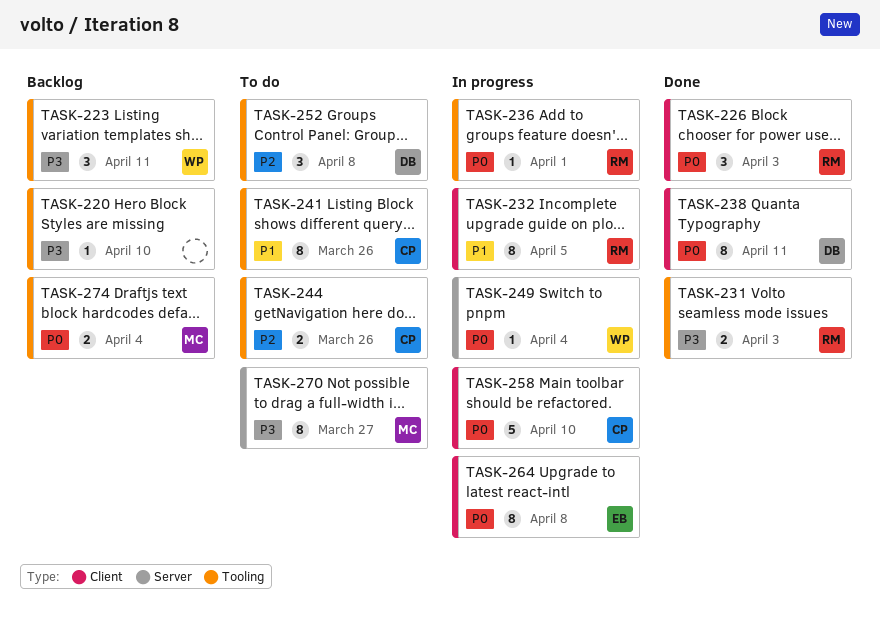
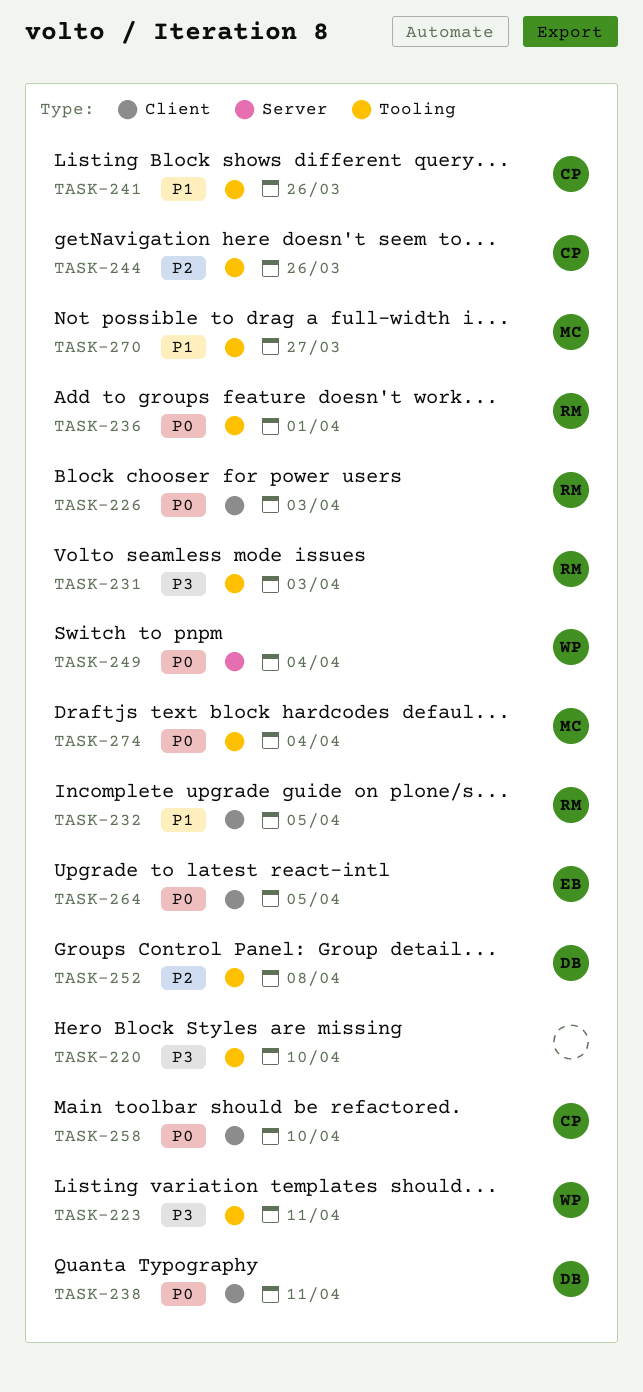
TASK-264, due: Apr 8 -> Apr 5
TASK-270, priority: P3 -> P1
TASK-270, label: Server -> Tooling

